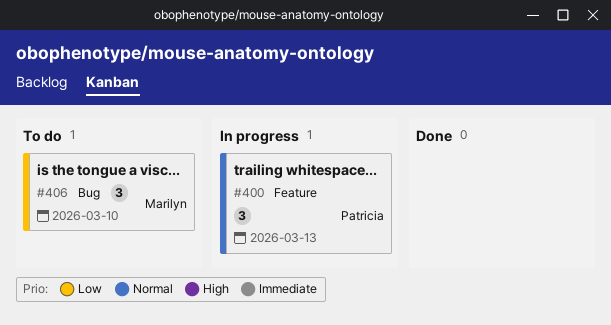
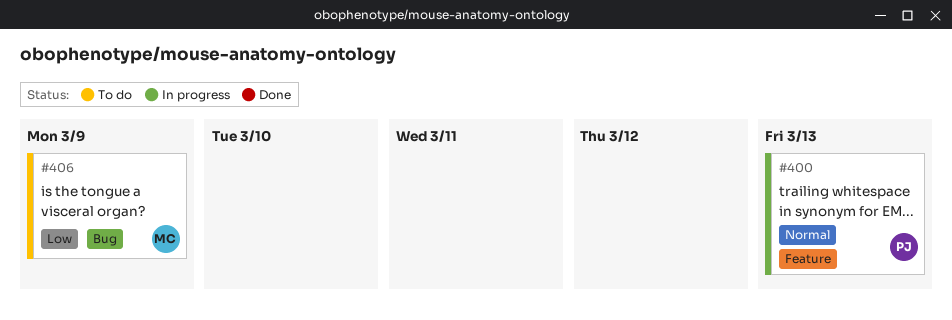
#406, due: Mar 10 -> Mar 9

